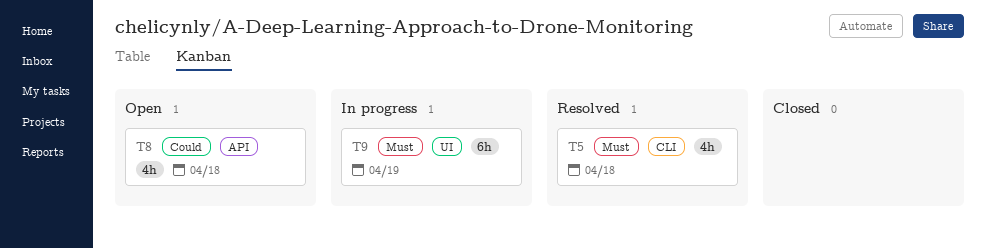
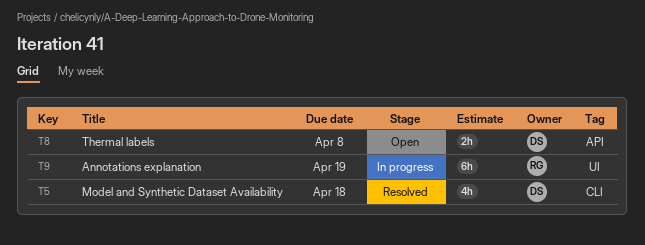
T8, estimate: 4h -> 2h
T8, due: Apr 18 -> Apr 8

